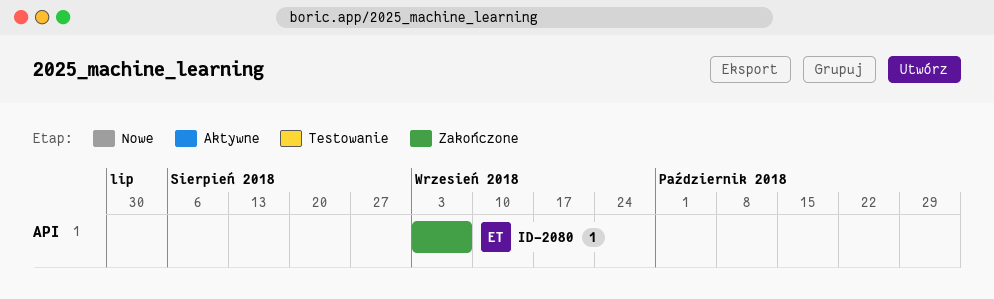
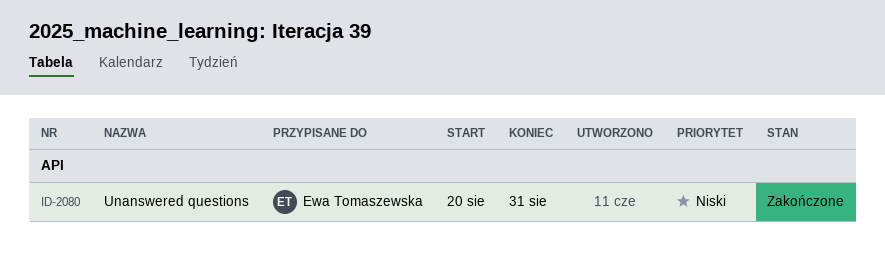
ID-2080, start: Sep 3 -> Aug 20
ID-2080, due: Sep 7 -> Aug 31

